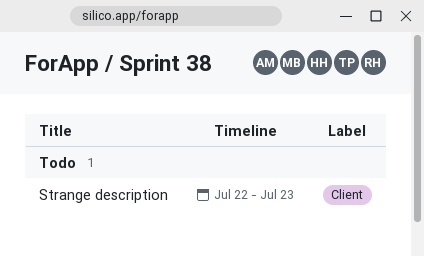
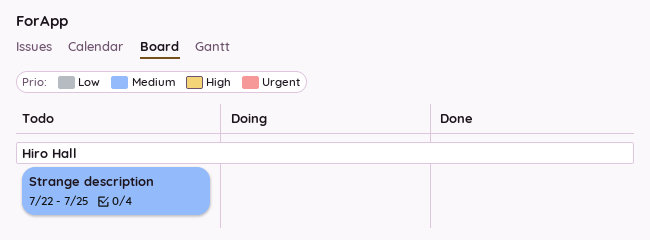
Strange description, due: Jul 23 -> Jul 25

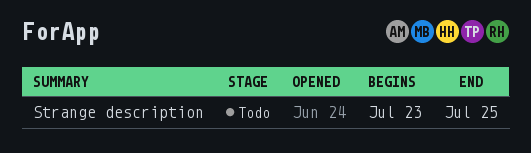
Strange description, start: Jul 22 -> Jul 23

